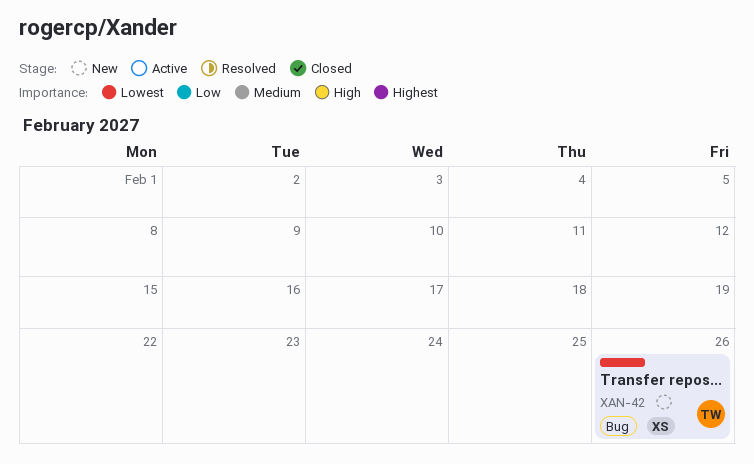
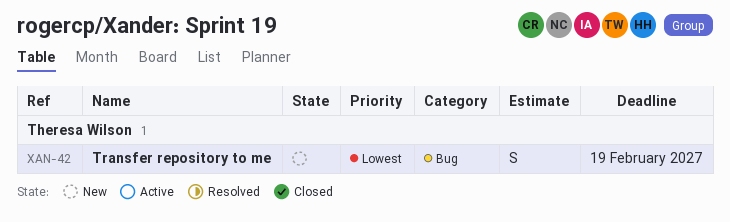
XAN-42, estimate: XS -> S
XAN-42, due: Feb 26 -> Feb 19

